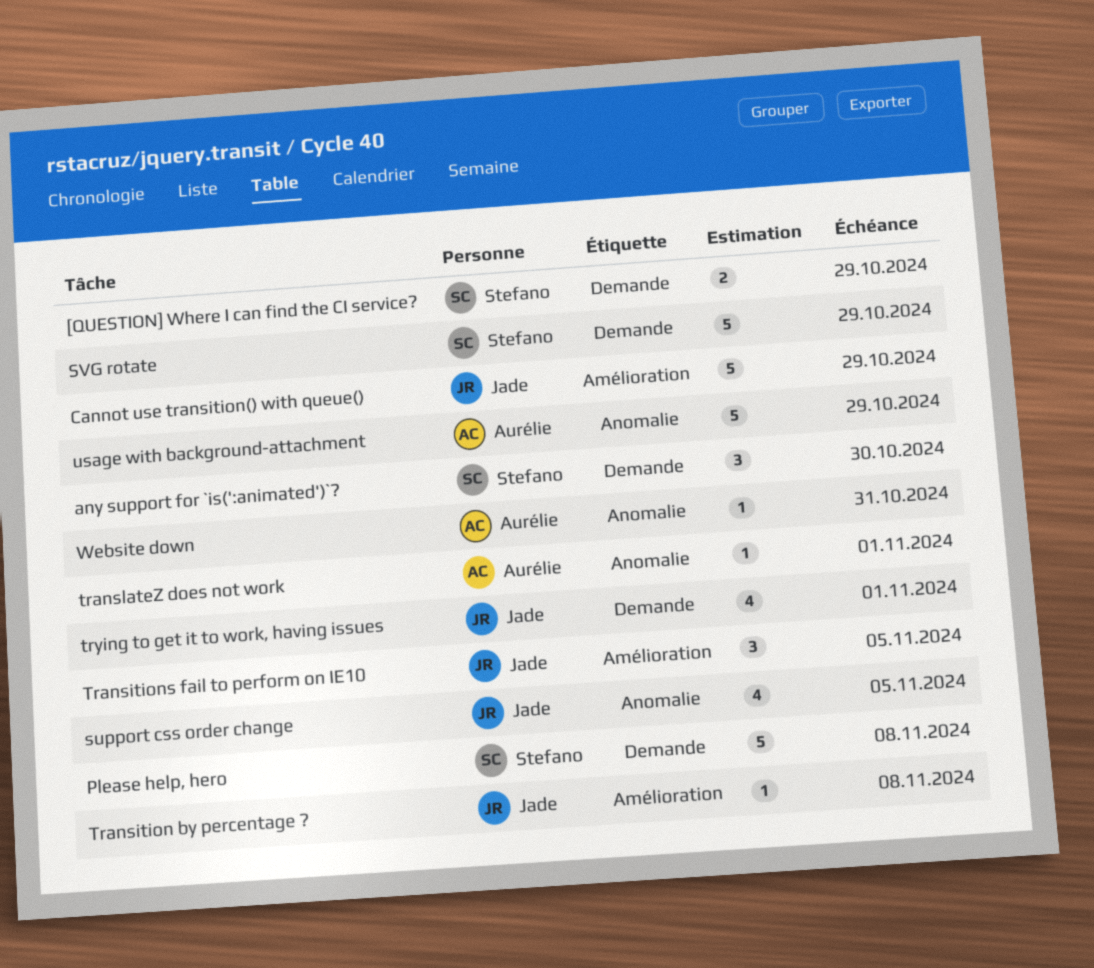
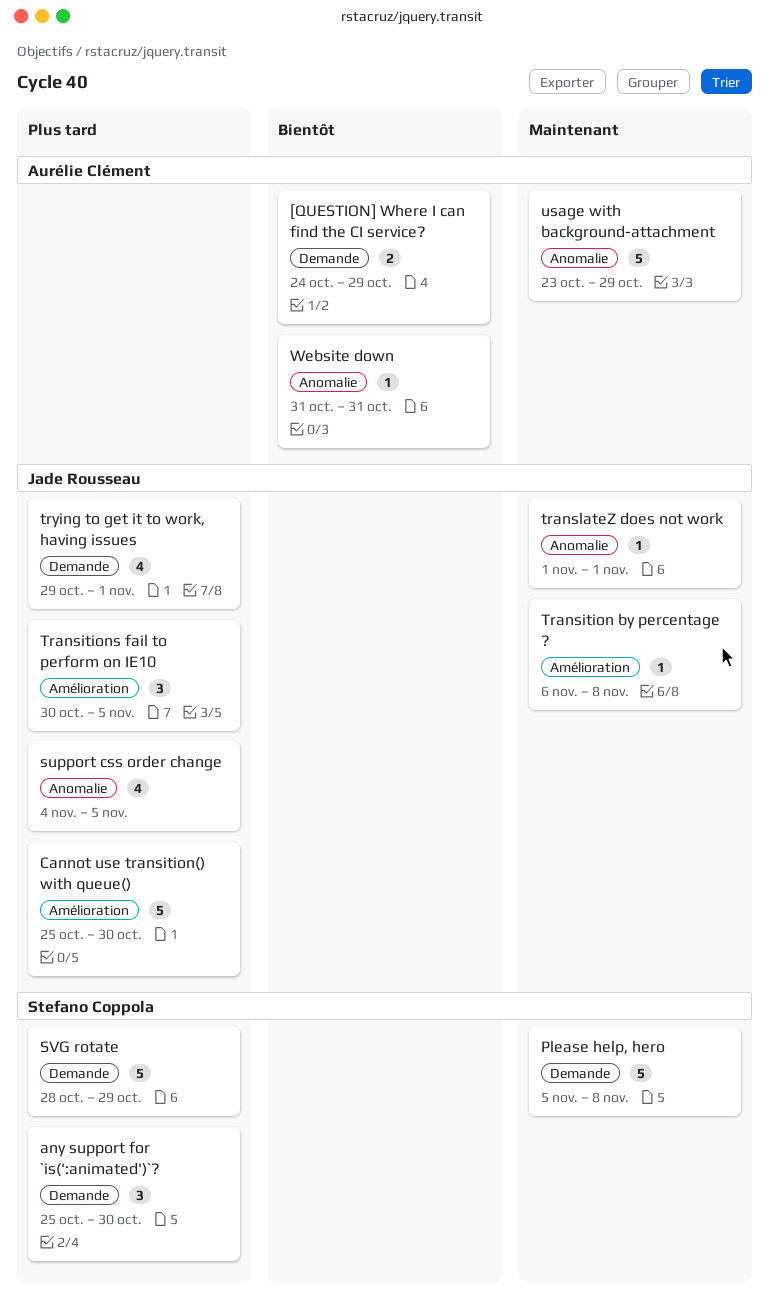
[QUESTION] Where I can find the CI service?, owner: Stefano Coppola -> Aurélie Clément
Cannot use transition() with queue(), due: Oct 29 -> Oct 30
translateZ does not work, owner: Aurélie Clément -> Jade Rousseau

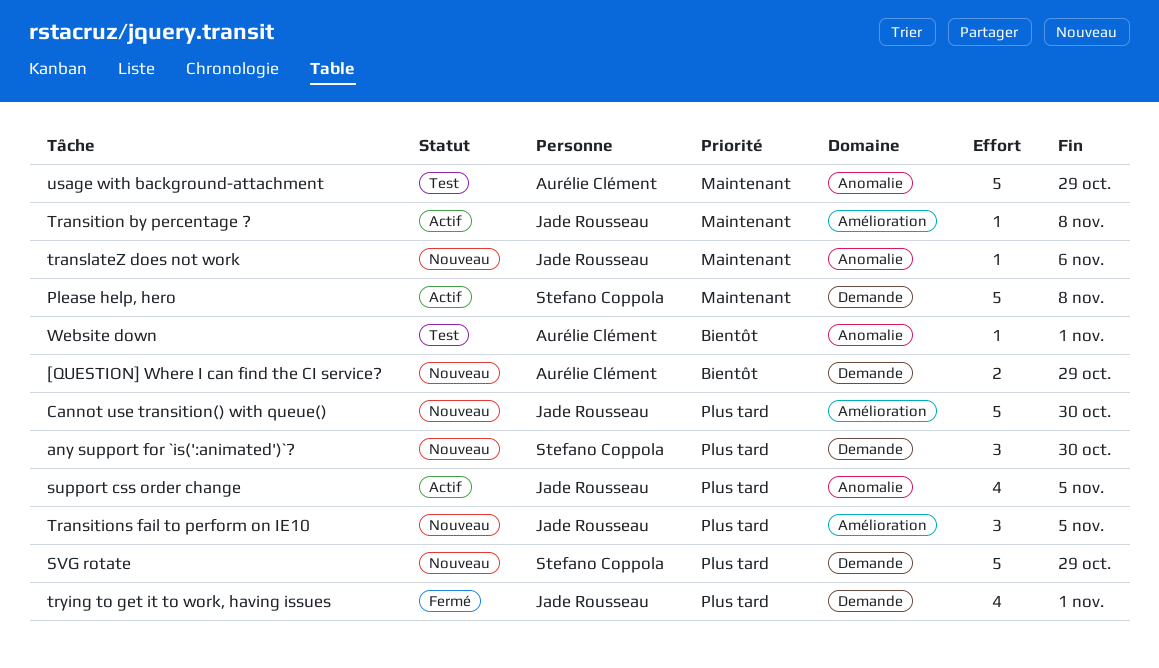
translateZ does not work, due: Nov 1 -> Nov 6
Website down, due: Oct 31 -> Nov 1

